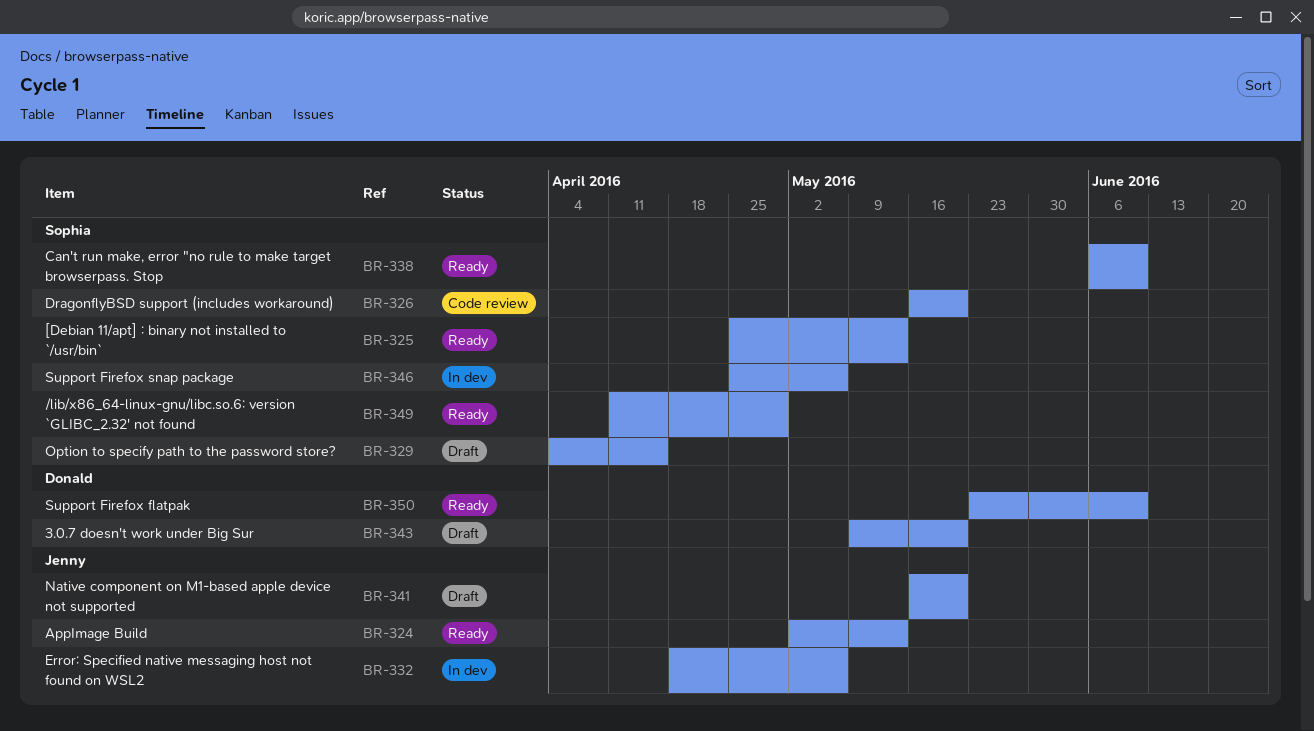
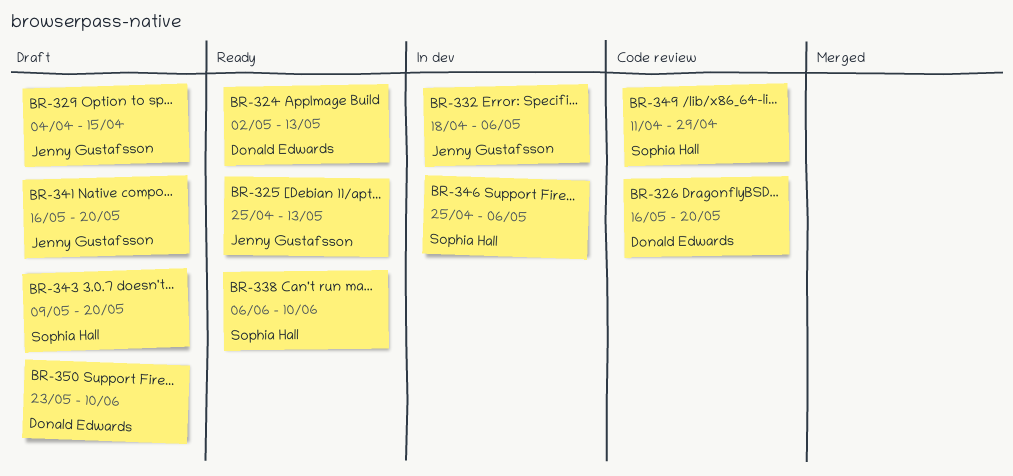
BR-324, owner: Jenny Gustafsson -> Donald Edwards
BR-325, owner: Sophia Hall -> Jenny Gustafsson
BR-326, owner: Sophia Hall -> Donald Edwards
BR-329, owner: Sophia Hall -> Jenny Gustafsson
BR-343, owner: Donald Edwards -> Sophia Hall
BR-349, status: Ready -> Code review
BR-350, status: Ready -> Draft

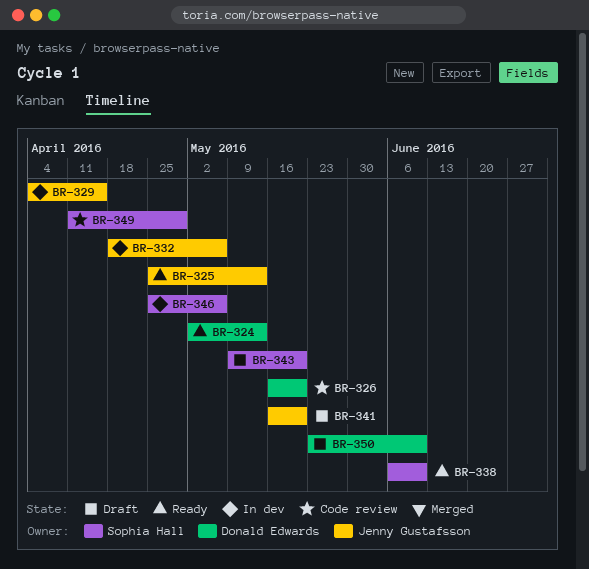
BR-329, status: Draft -> In dev

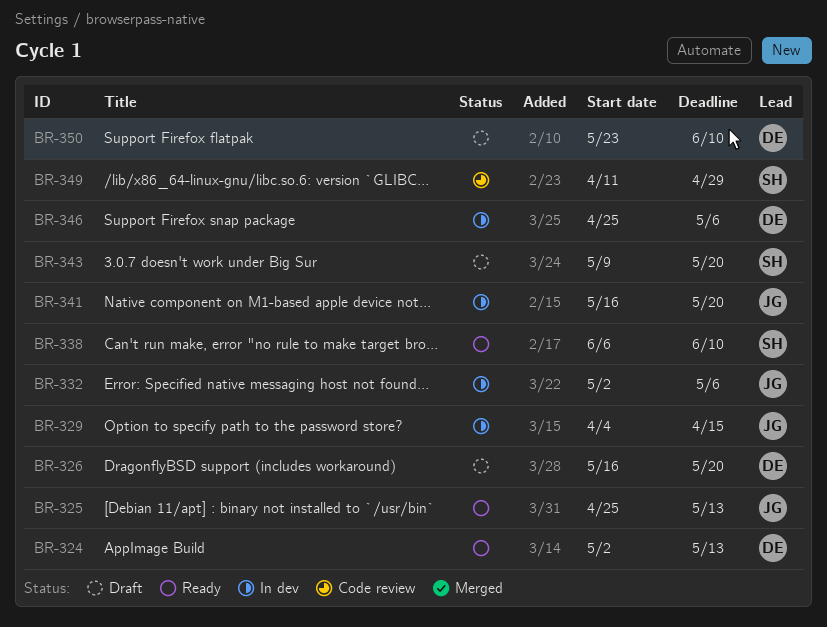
BR-326, status: Code review -> Draft
BR-332, start: Apr 18 -> May 2
BR-341, status: Draft -> In dev
BR-346, owner: Sophia Hall -> Donald Edwards

